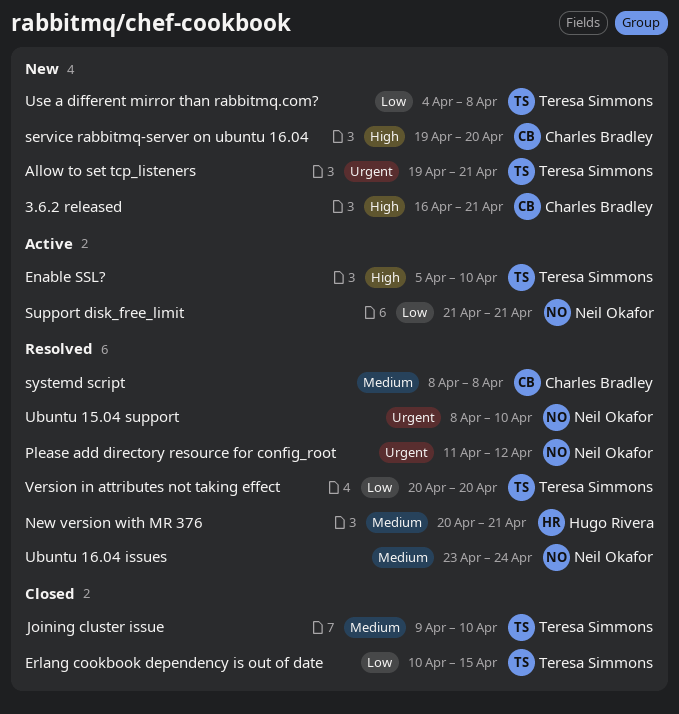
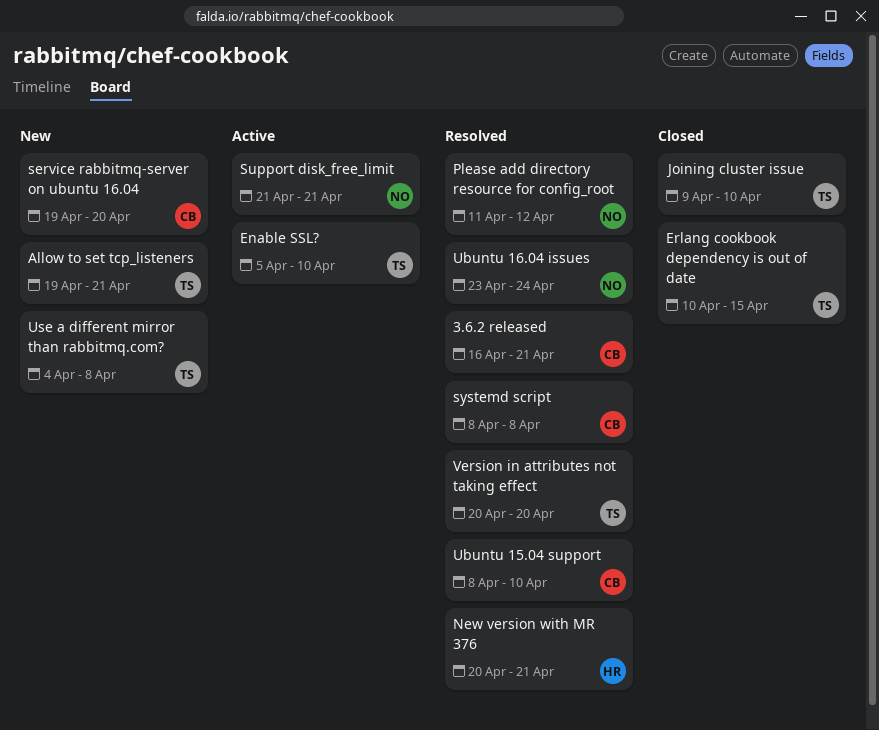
3.6.2 released, status: New -> Resolved
Ubuntu 15.04 support, owner: Neil Okafor -> Charles Bradley

